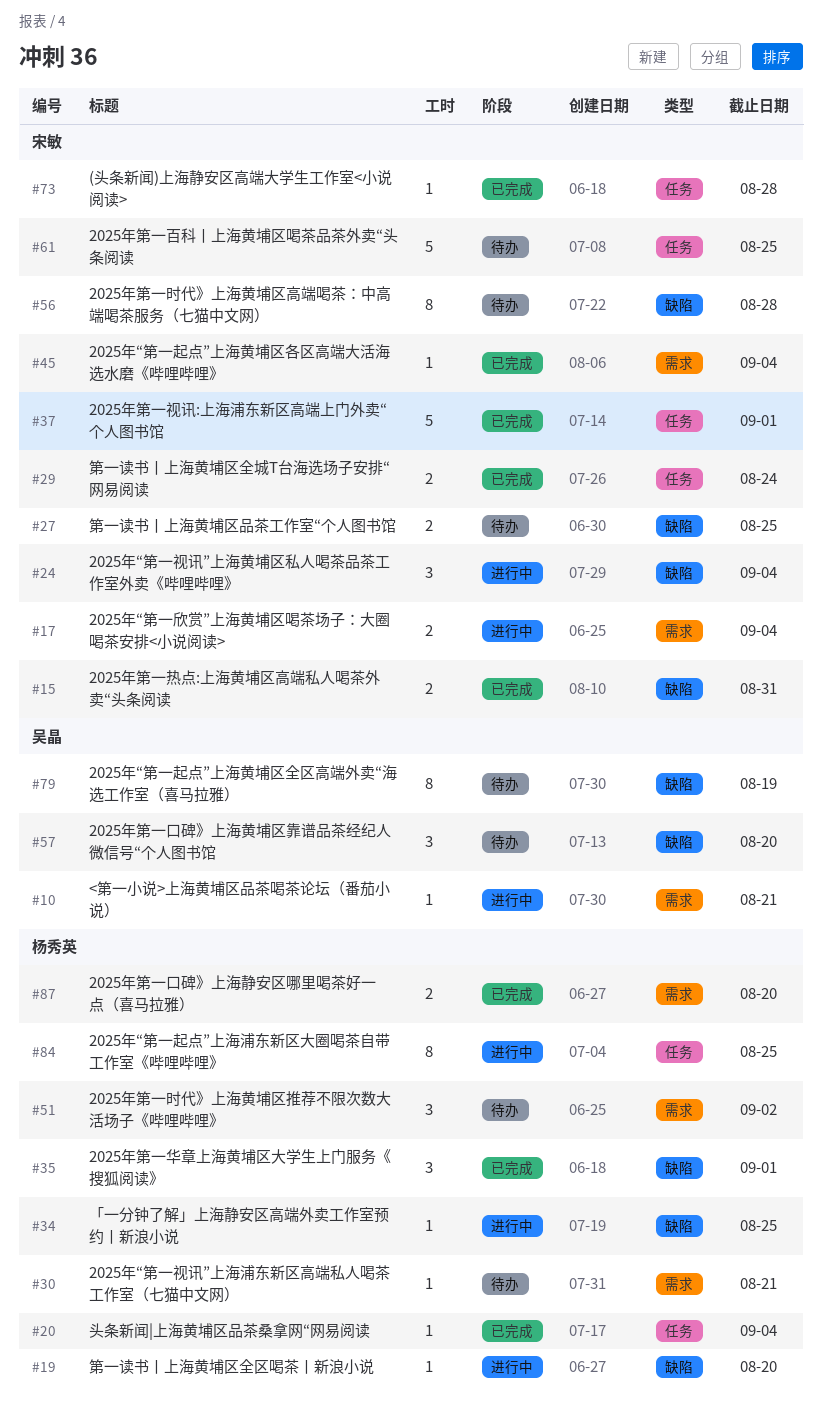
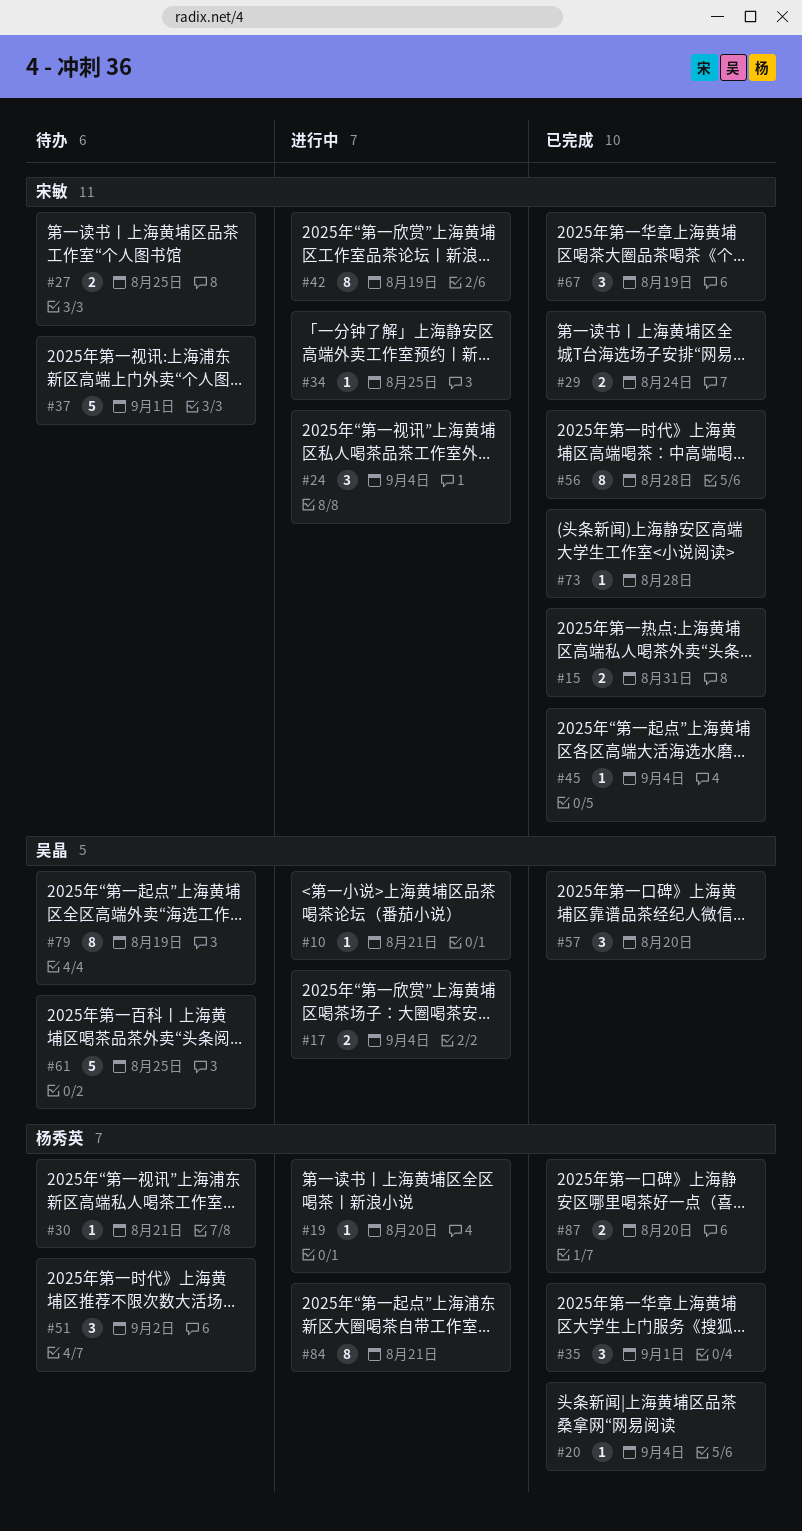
#17, owner: 宋敏 -> 吴晶
#34, owner: 杨秀英 -> 宋敏
#37, status: 已完成 -> 待办
#42: none -> present
#56, status: 待办 -> 已完成
#57, status: 待办 -> 已完成
#61, owner: 宋敏 -> 吴晶
#67: none -> present
#84, due: Aug 25 -> Aug 21

